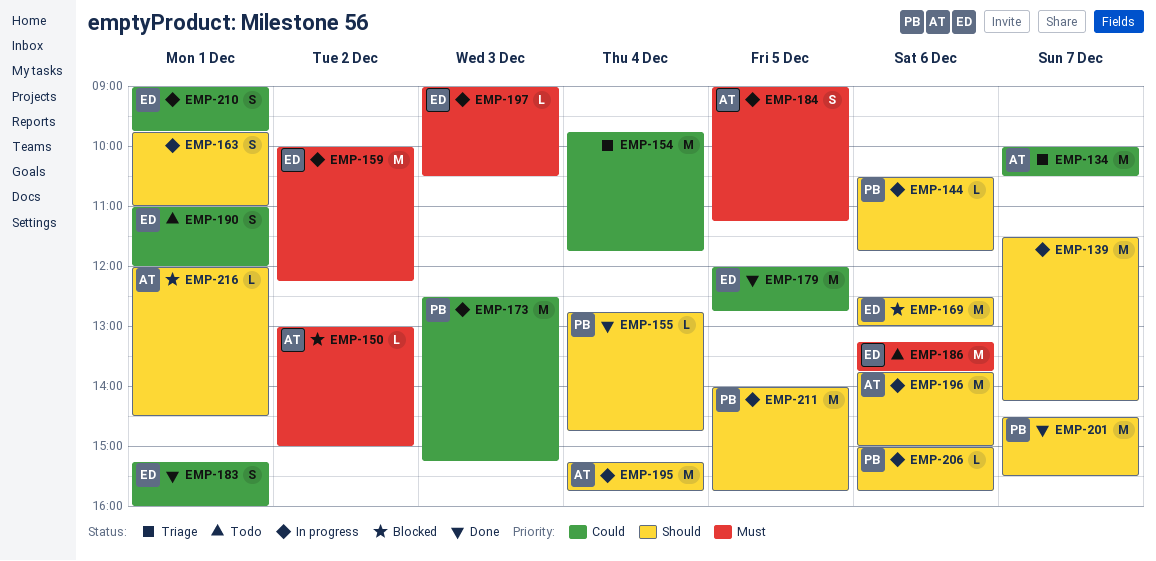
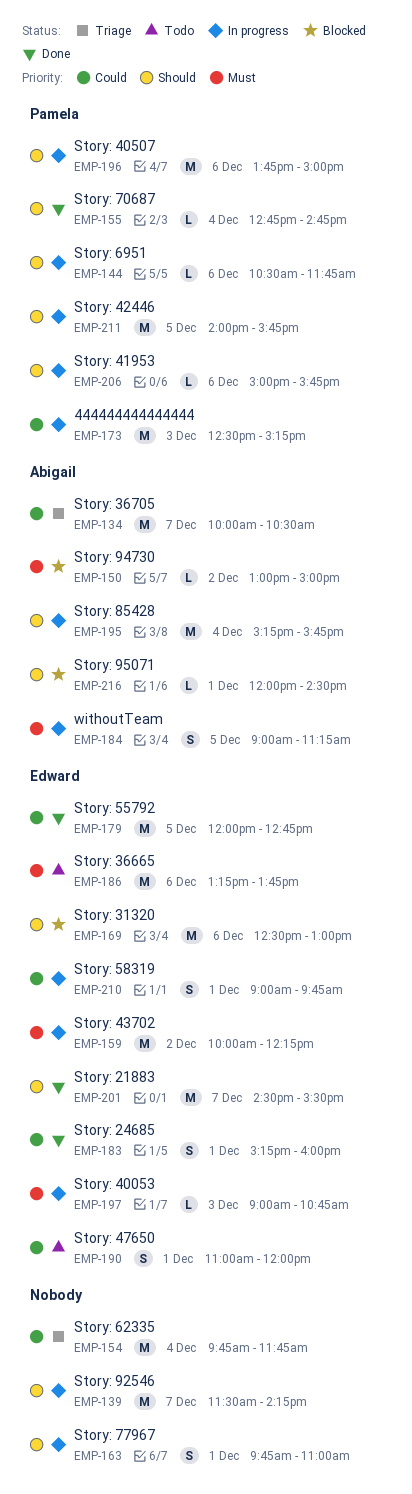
EMP-196, owner: Abigail -> Pamela
EMP-197, ends: 10:30 -> 10:45
EMP-201, owner: Pamela -> Edward

